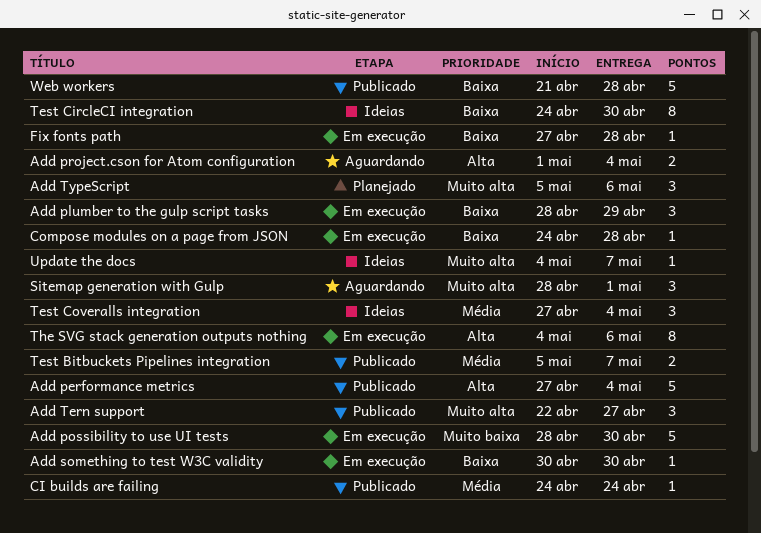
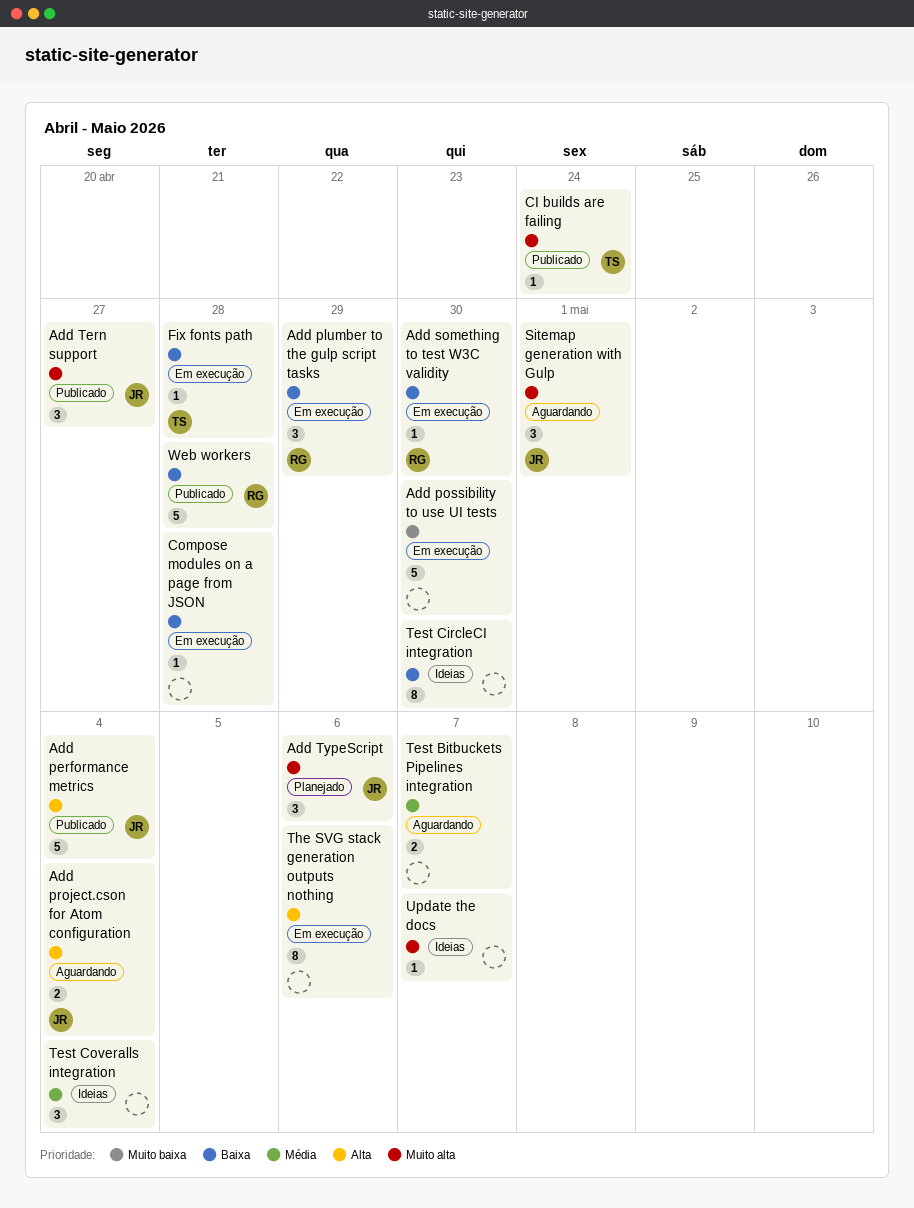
CI builds are failing, priority: Média -> Muito alta
Test Bitbuckets Pipelines integration, status: Publicado -> Aguardando

